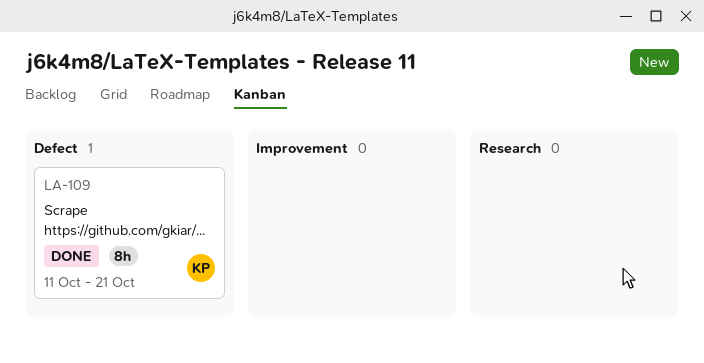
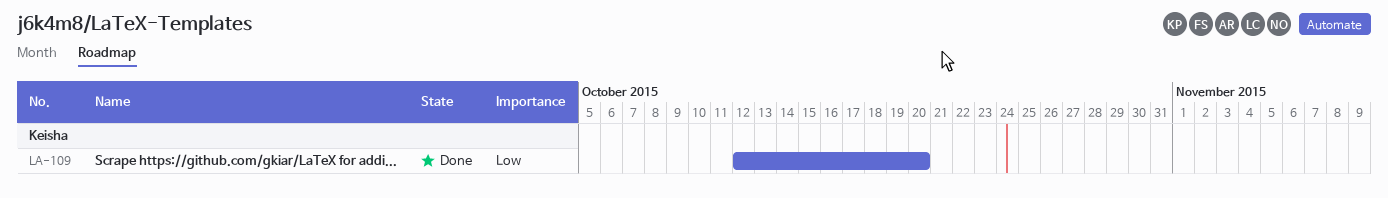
LA-109, start: Oct 11 -> Oct 12
LA-109, due: Oct 21 -> Oct 20

